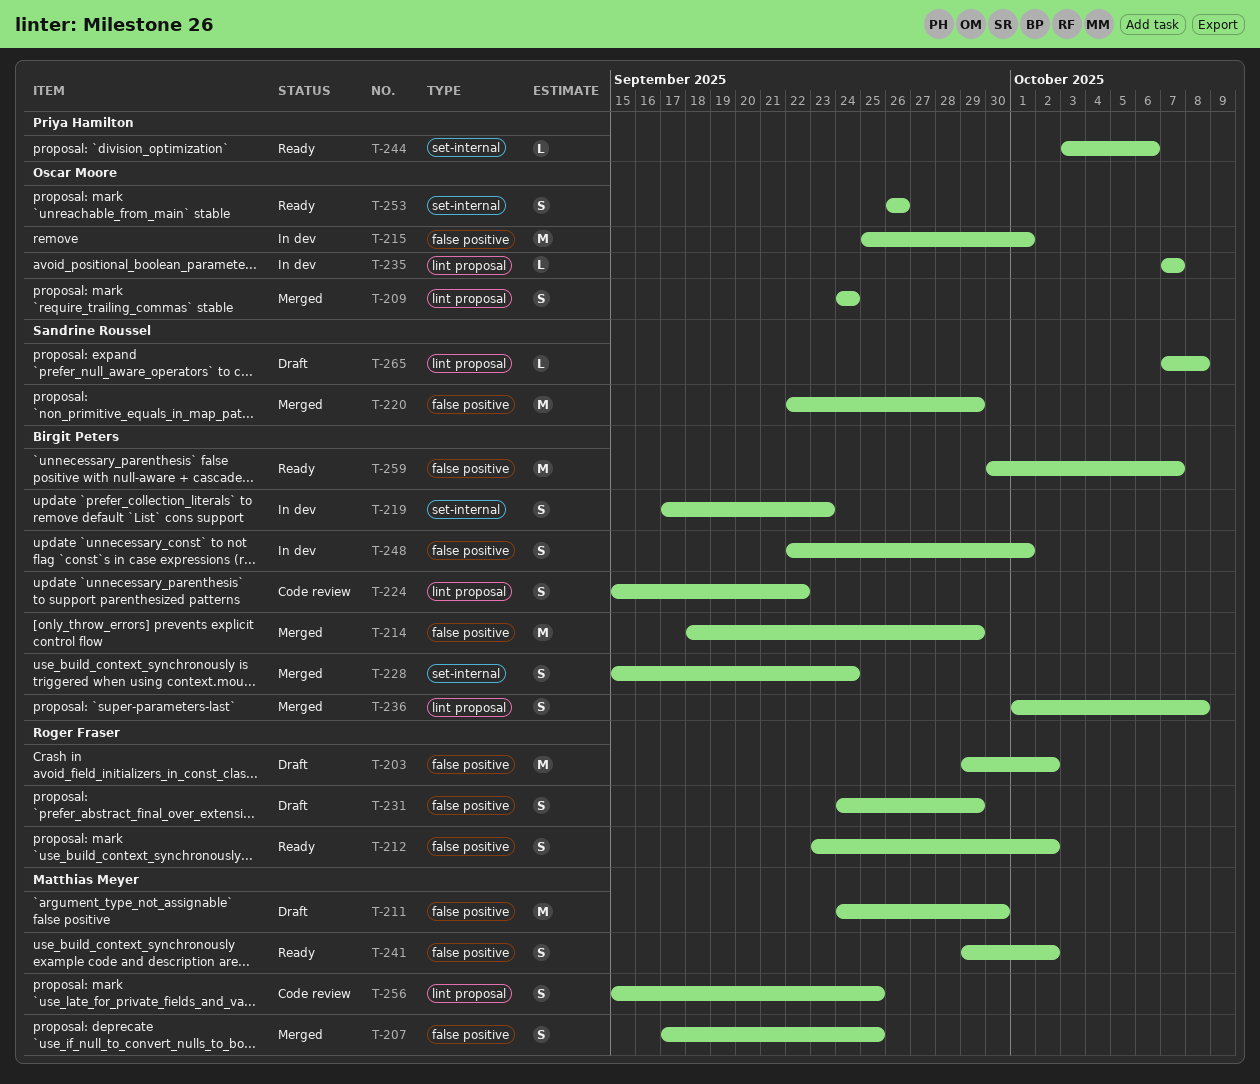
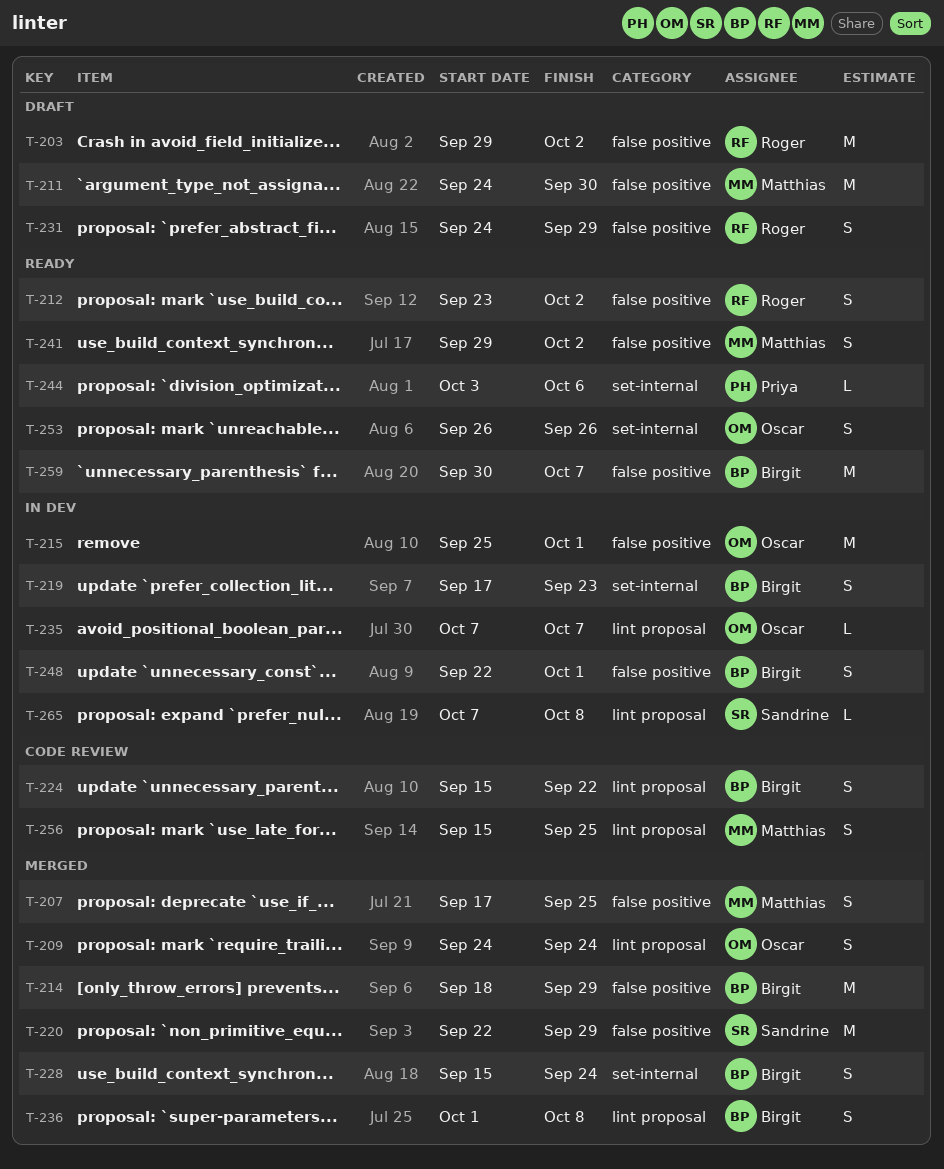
T-265, status: Draft -> In dev

